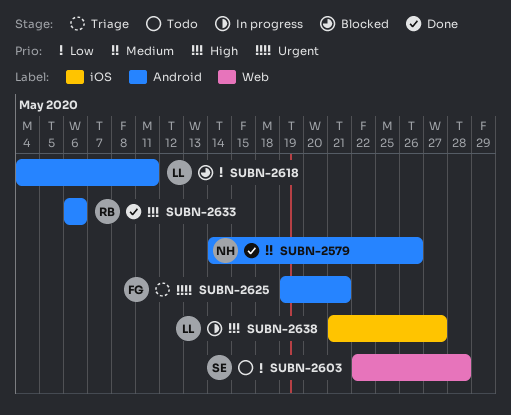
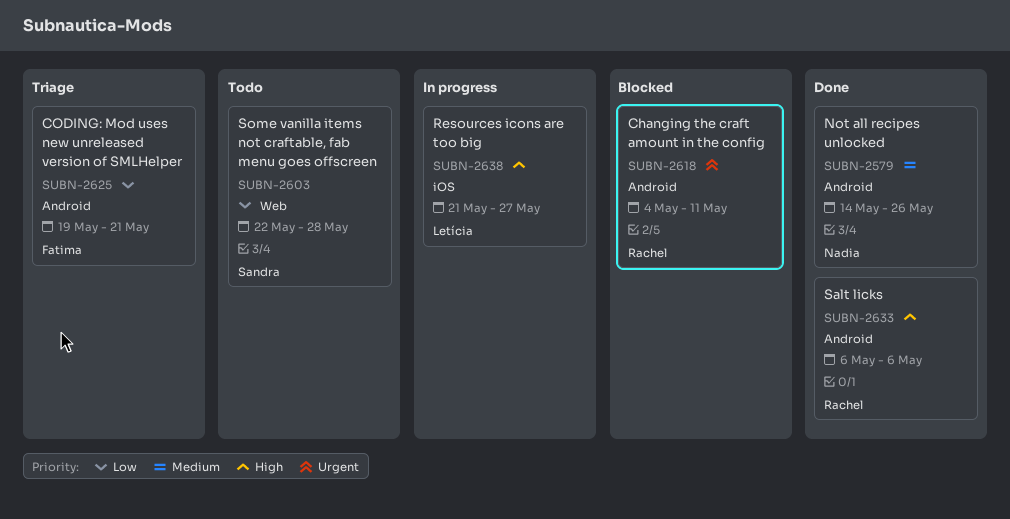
SUBN-2618, owner: Letícia -> Rachel
SUBN-2618, priority: Low -> Urgent
SUBN-2625, priority: Urgent -> Low

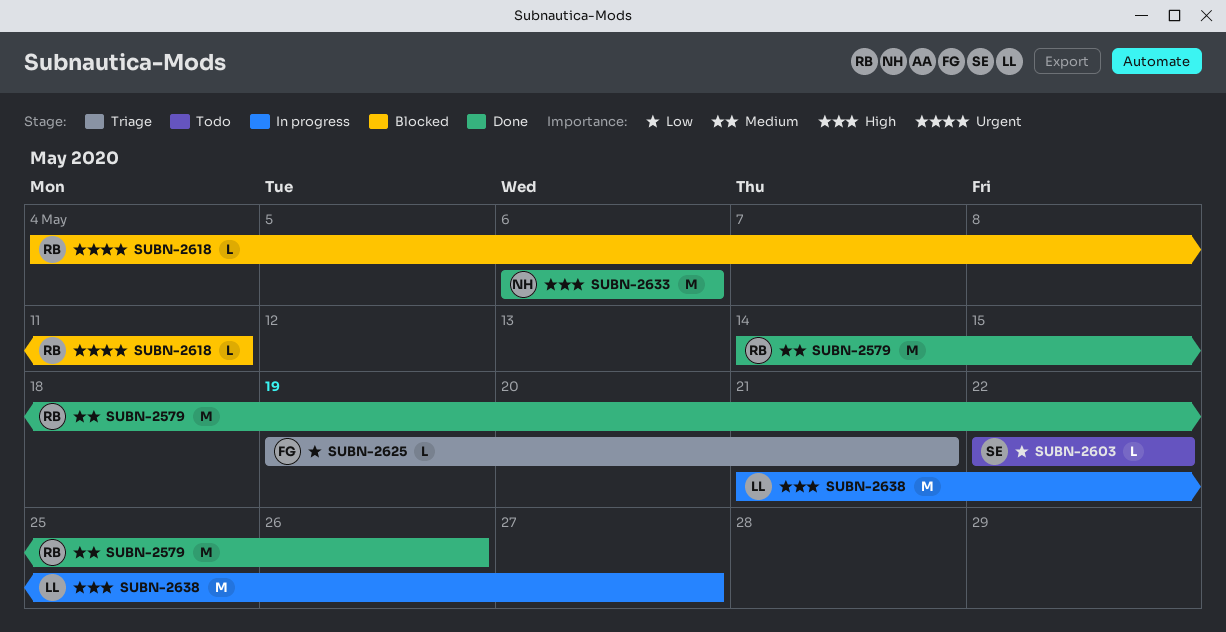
SUBN-2579, owner: Nadia -> Rachel
SUBN-2603, due: May 28 -> May 22
SUBN-2633, owner: Rachel -> Nadia

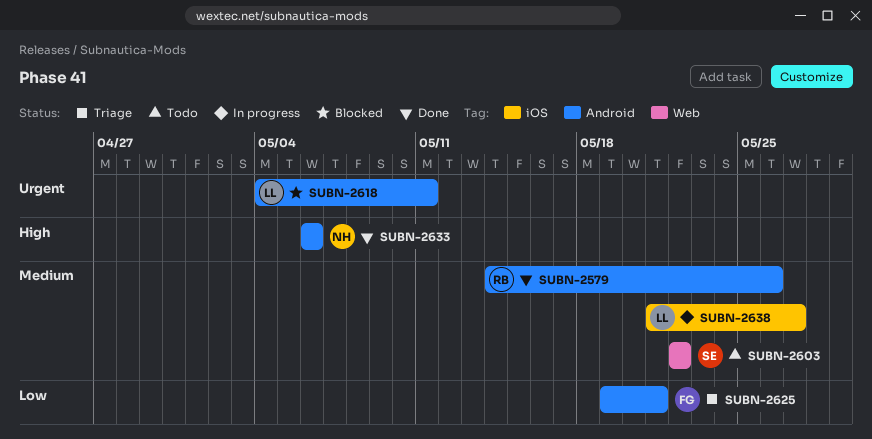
SUBN-2603, priority: Low -> Medium
SUBN-2618, owner: RB -> LL
SUBN-2638, priority: High -> Medium

